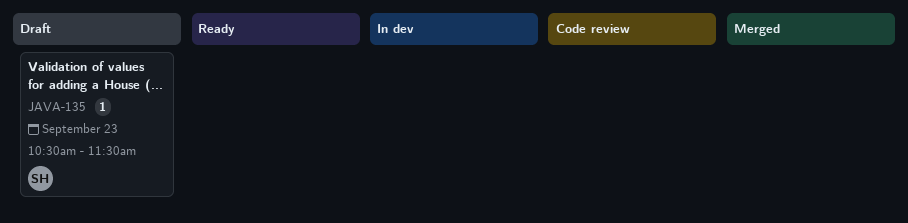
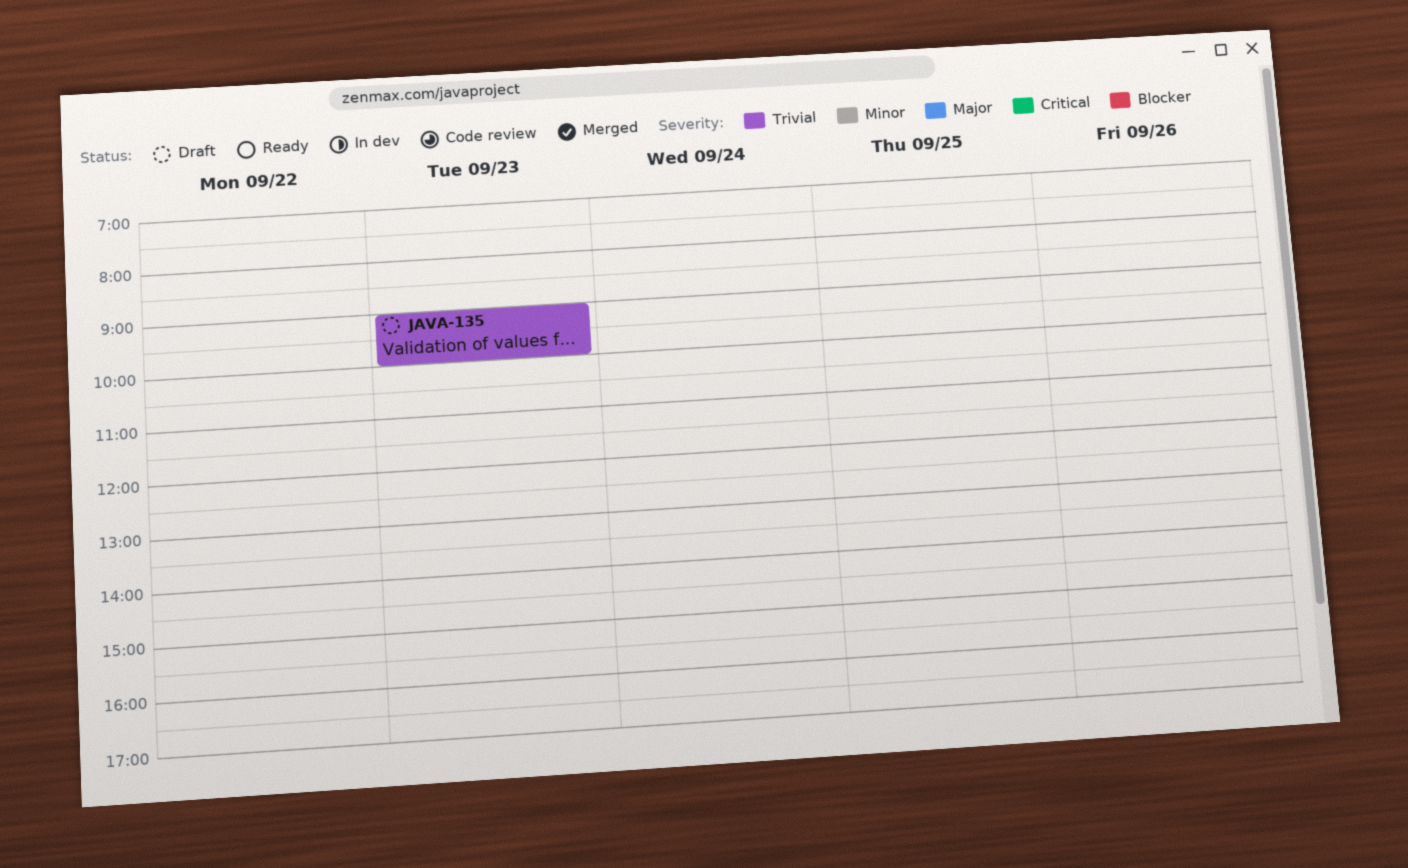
JAVA-135, begins: 10:30 -> 09:00
JAVA-135, ends: 11:30 -> 10:00

